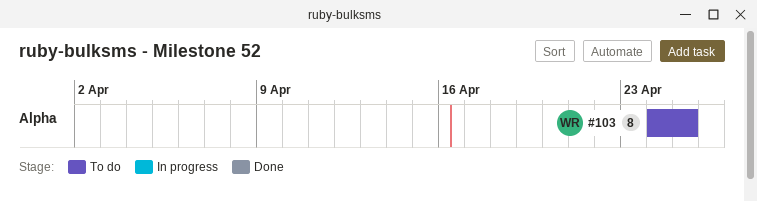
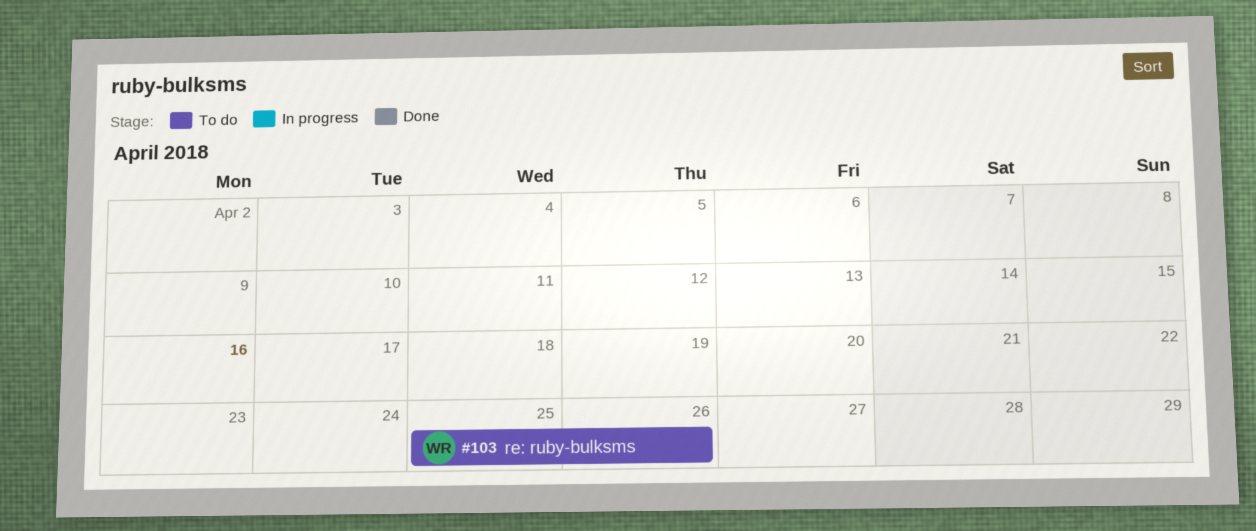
#103, start: Apr 24 -> Apr 25
#103, due: Apr 25 -> Apr 26

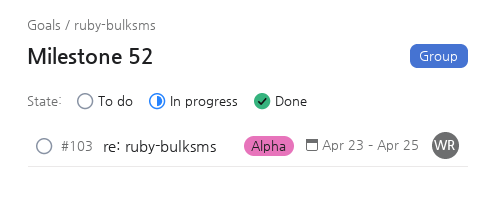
#103, start: Apr 25 -> Apr 23
#103, due: Apr 26 -> Apr 25

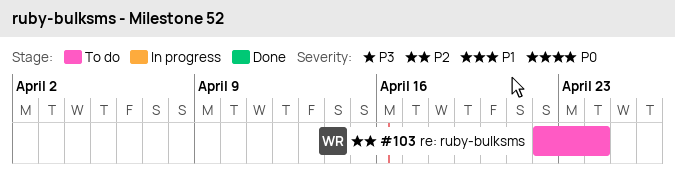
#103, start: Apr 23 -> Apr 22
#103, due: Apr 25 -> Apr 24

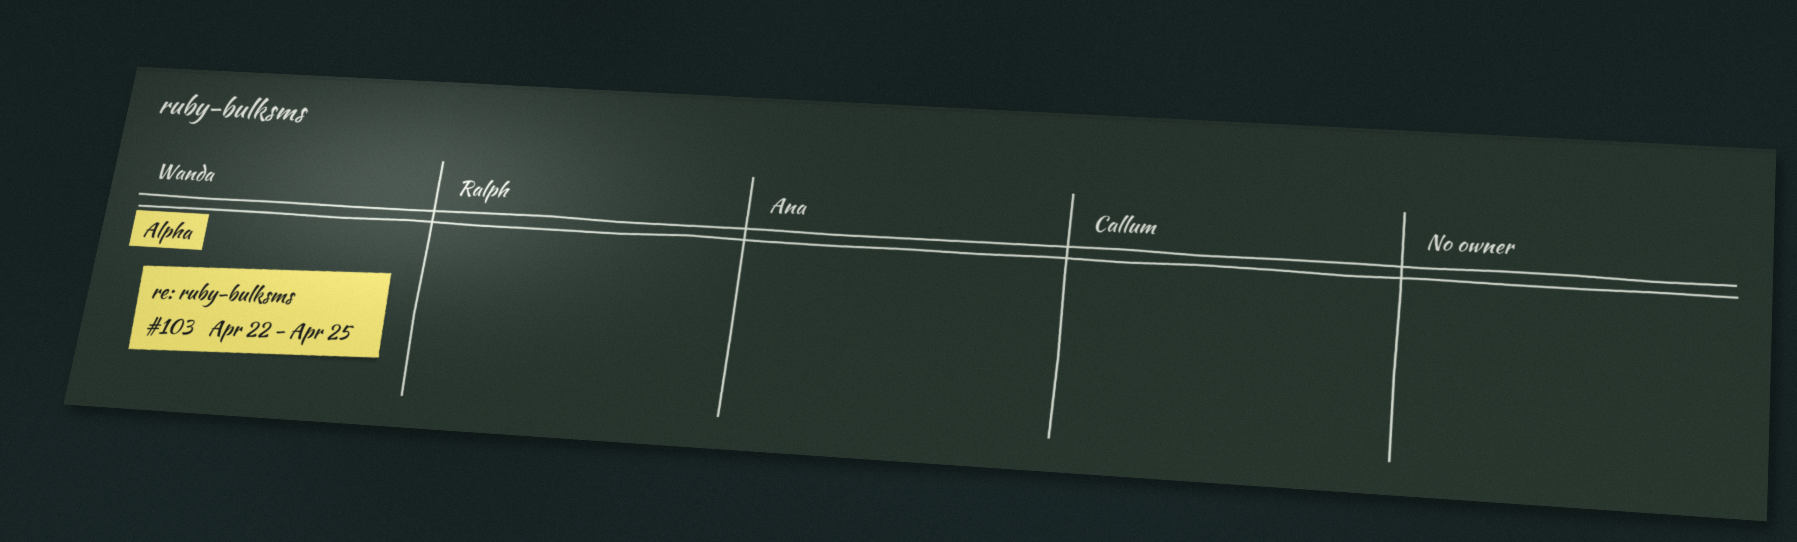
#103, due: Apr 24 -> Apr 25

